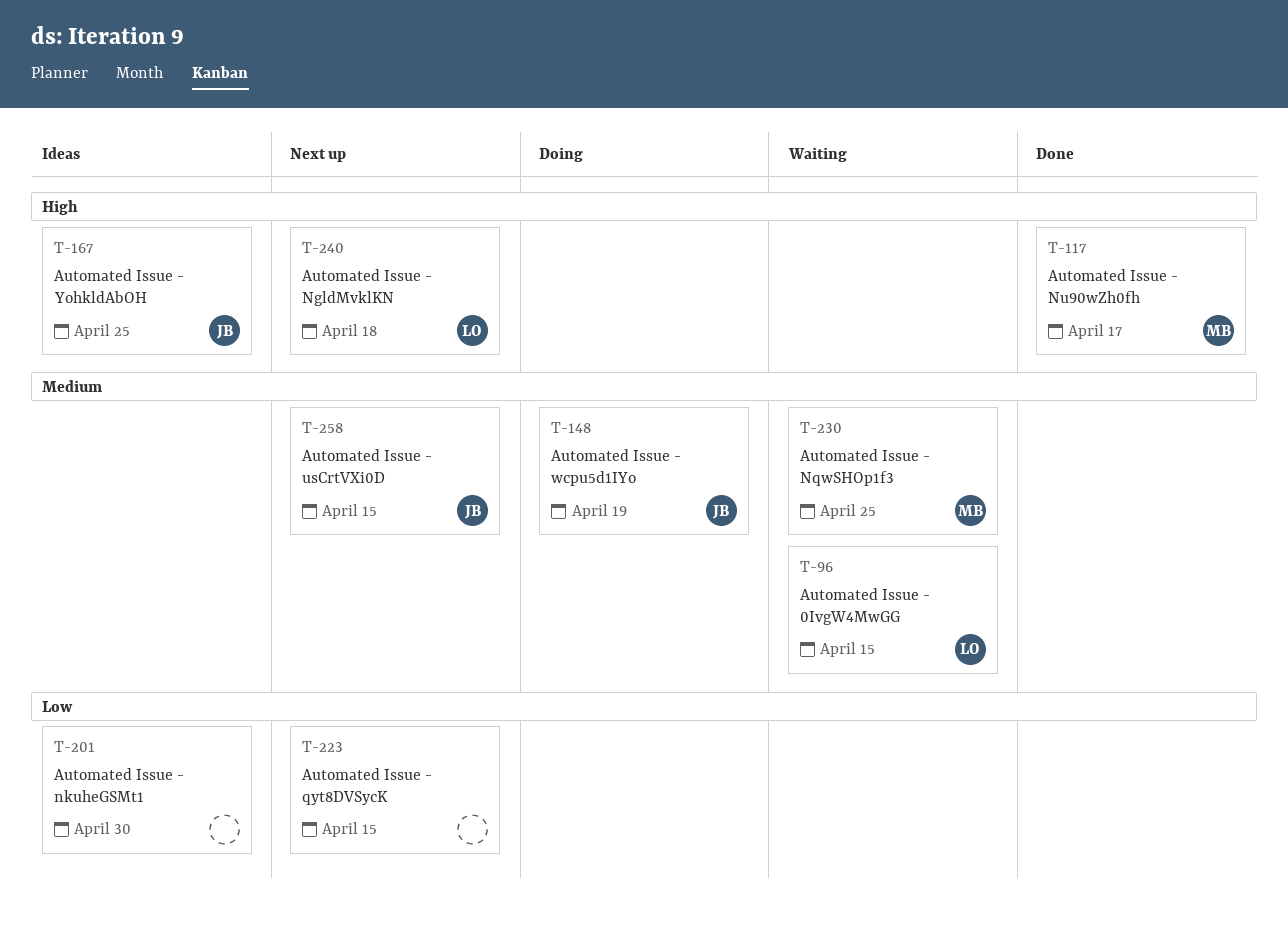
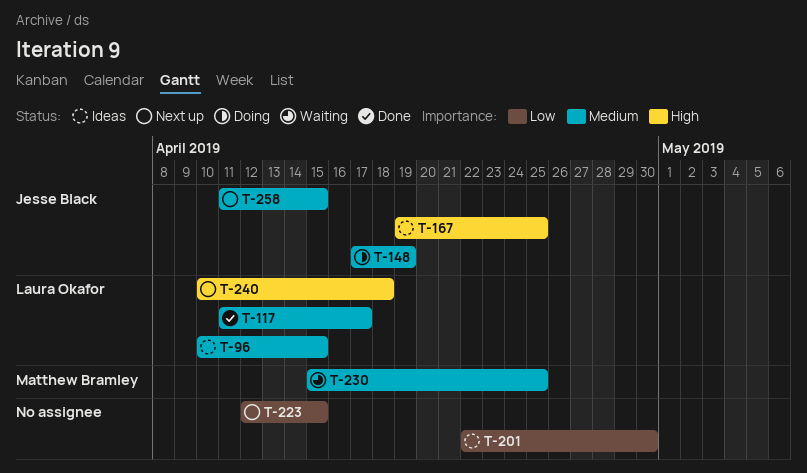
T-96, status: Waiting -> Ideas
T-117, owner: Matthew Bramley -> Laura Okafor
T-117, priority: High -> Medium

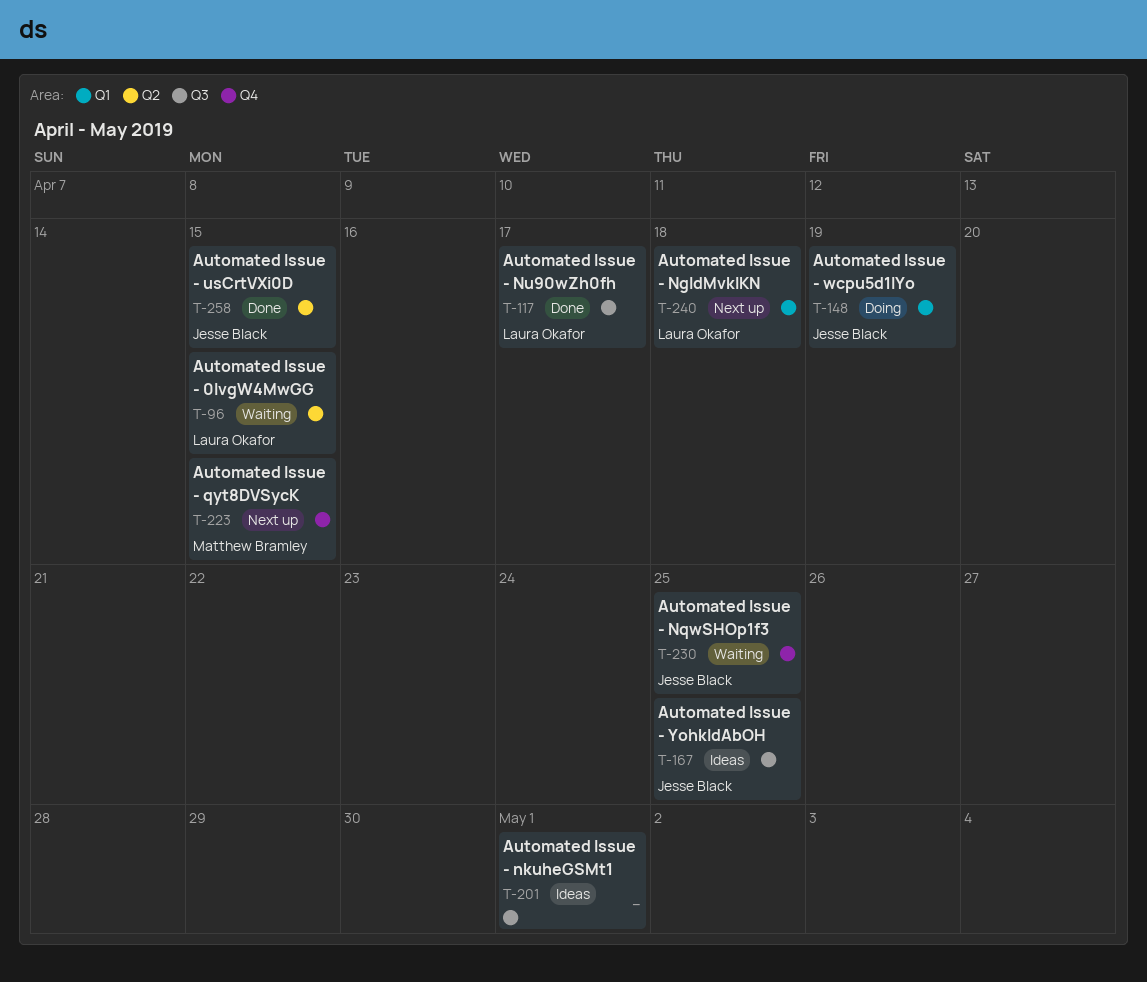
T-96, status: Ideas -> Waiting
T-201, due: Apr 30 -> May 1
T-223, owner: none -> Matthew Bramley
T-230, owner: Matthew Bramley -> Jesse Black
T-258, status: Next up -> Done

